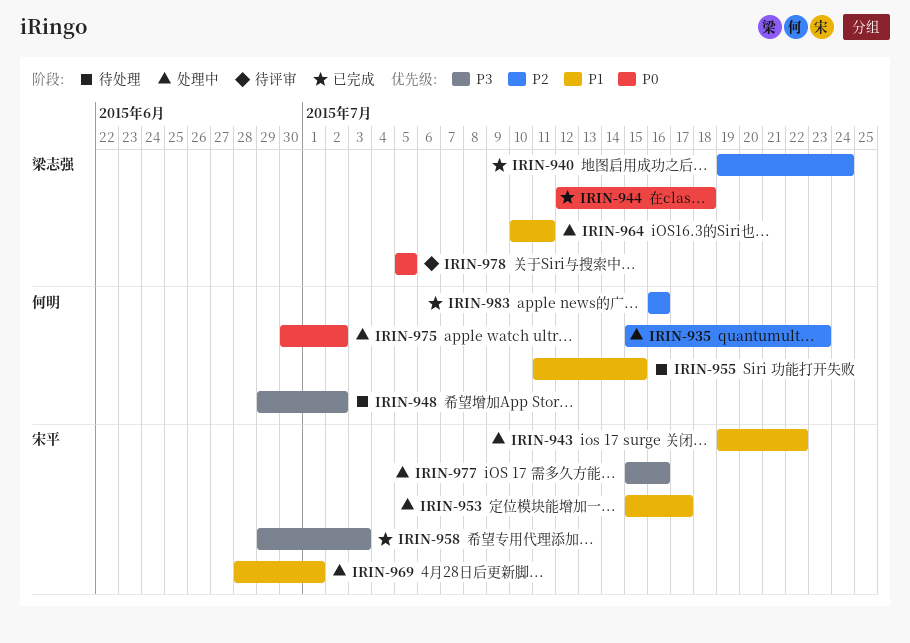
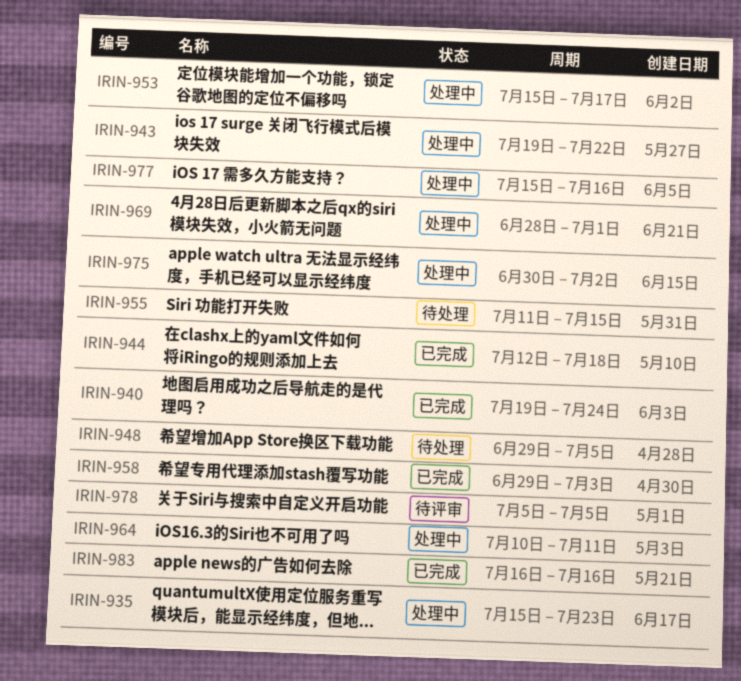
IRIN-948, due: Jul 2 -> Jul 5

